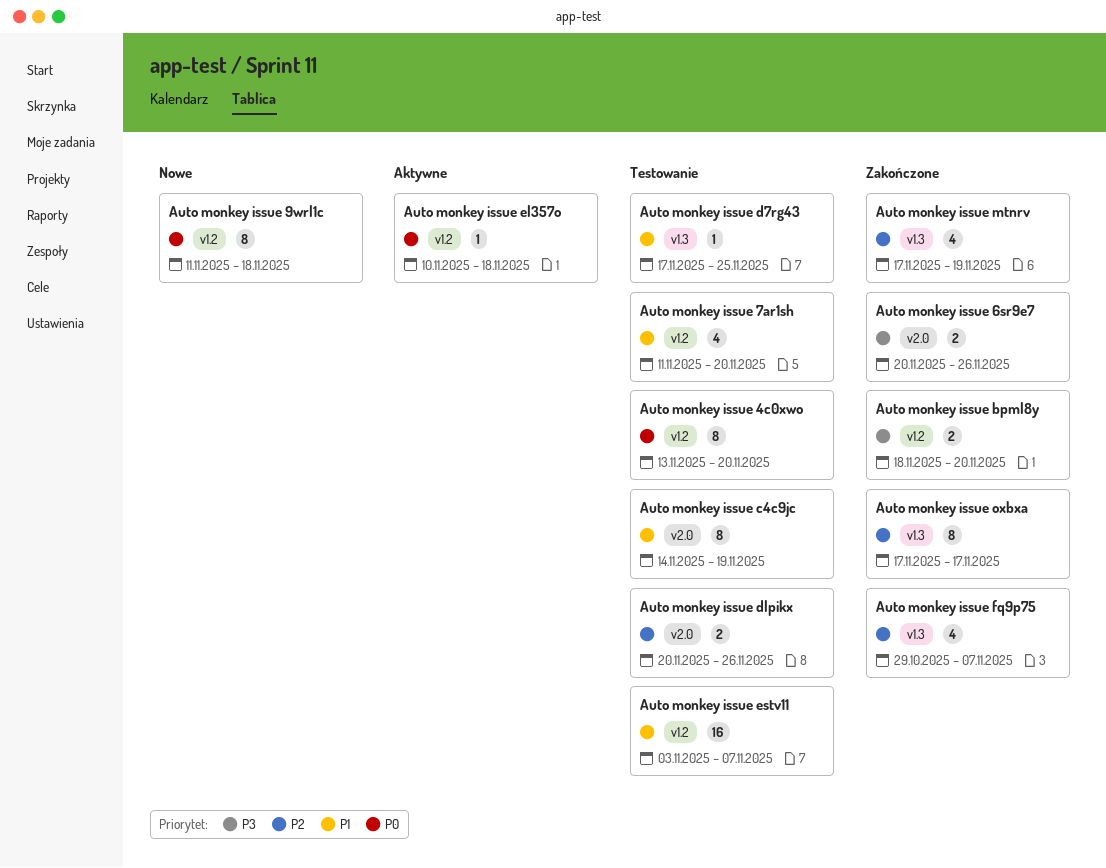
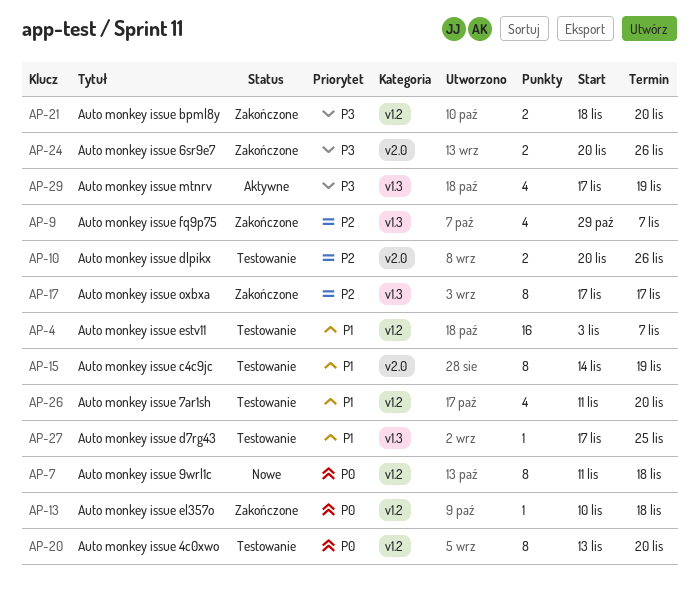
Auto monkey issue el357o, status: Aktywne -> Zakończone
Auto monkey issue mtnrv, status: Zakończone -> Aktywne
Auto monkey issue mtnrv, priority: P2 -> P3

